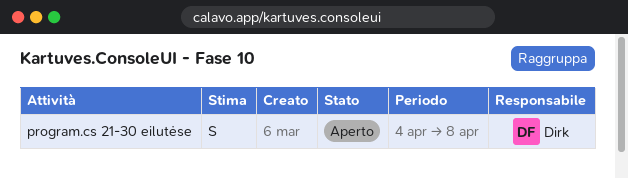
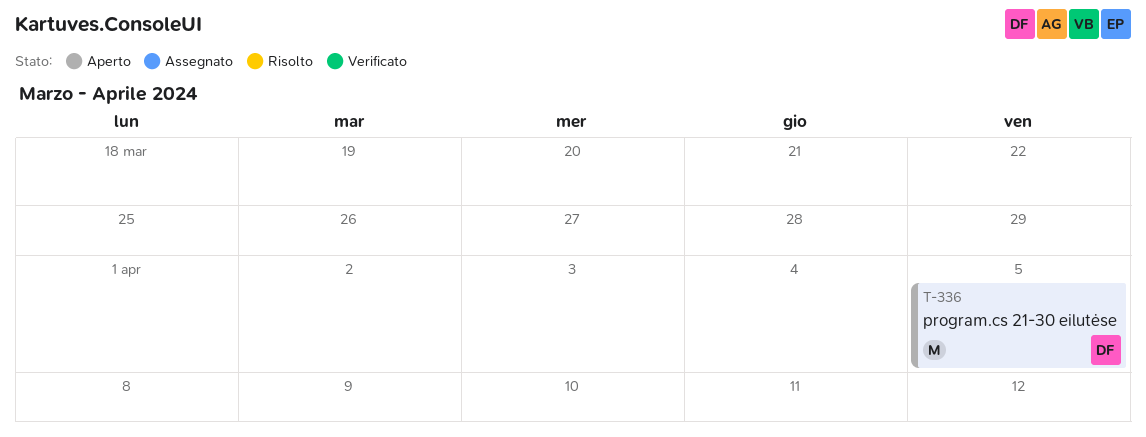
program.cs 21-30 eilutėse, estimate: S -> M
program.cs 21-30 eilutėse, due: Apr 8 -> Apr 5

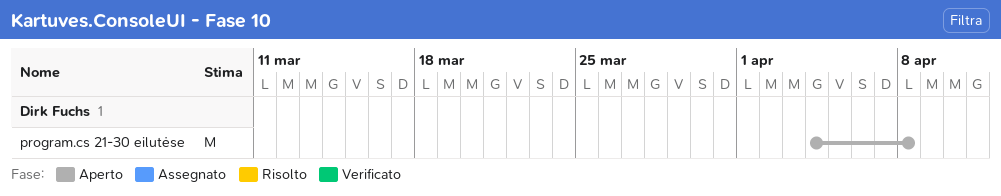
program.cs 21-30 eilutėse, due: Apr 5 -> Apr 8

